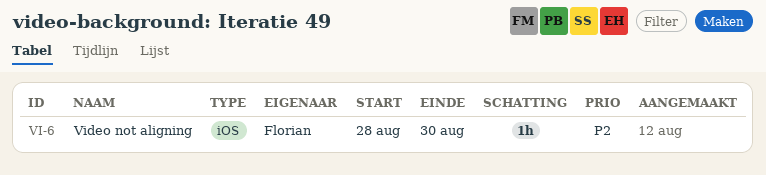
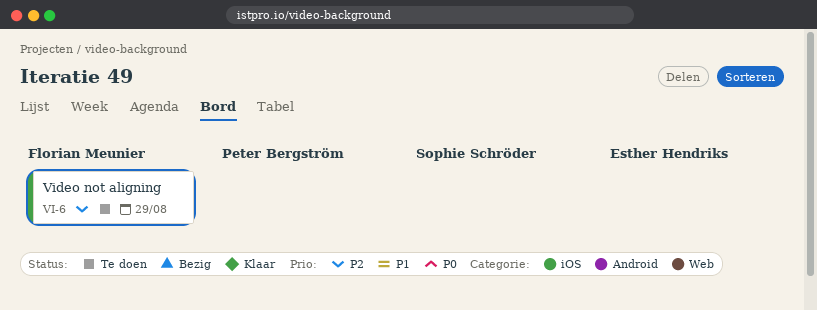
VI-6, due: Aug 30 -> Aug 29

